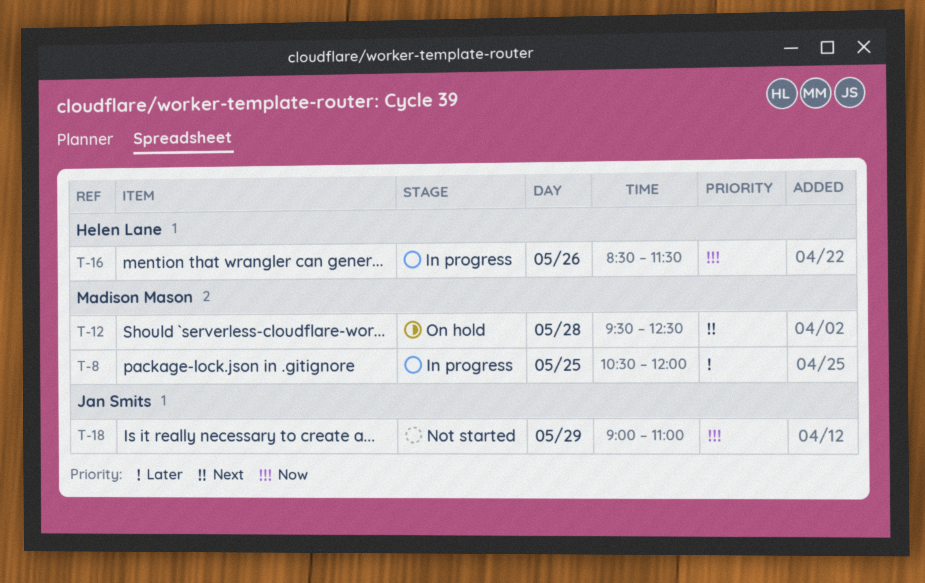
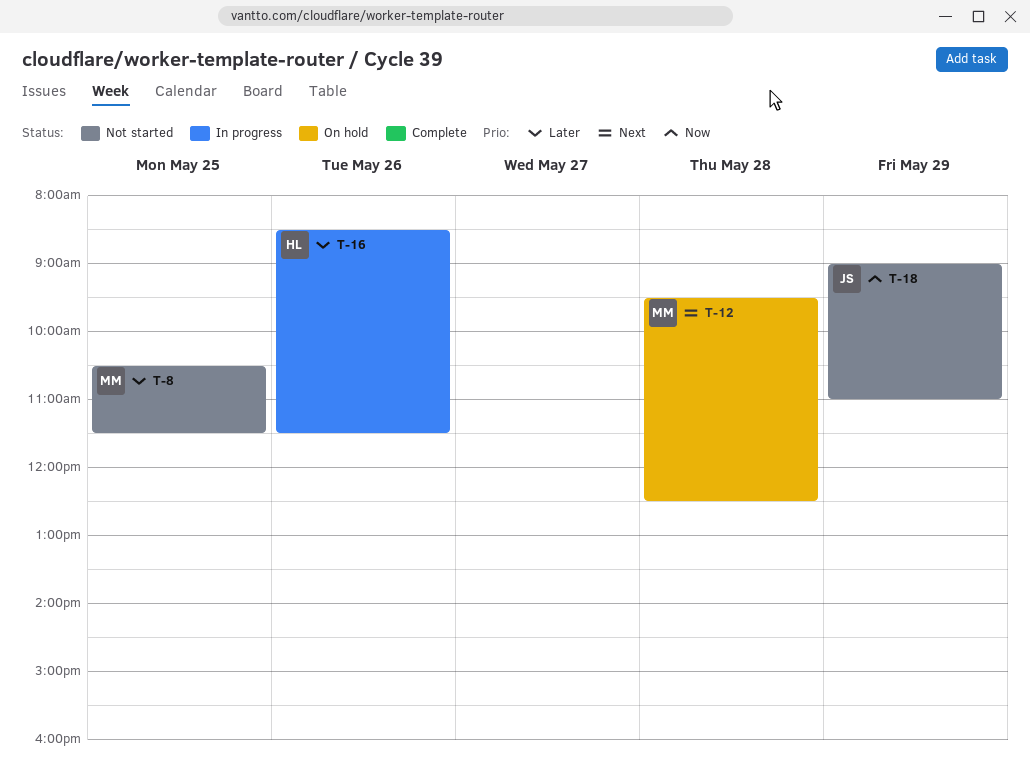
T-8, status: In progress -> Not started
T-8, ends: 12:00 -> 11:30
T-16, priority: Now -> Later

